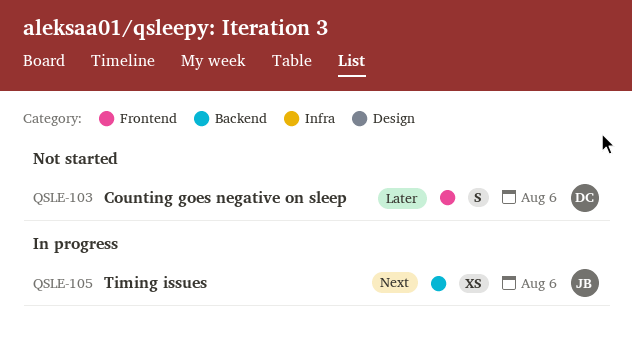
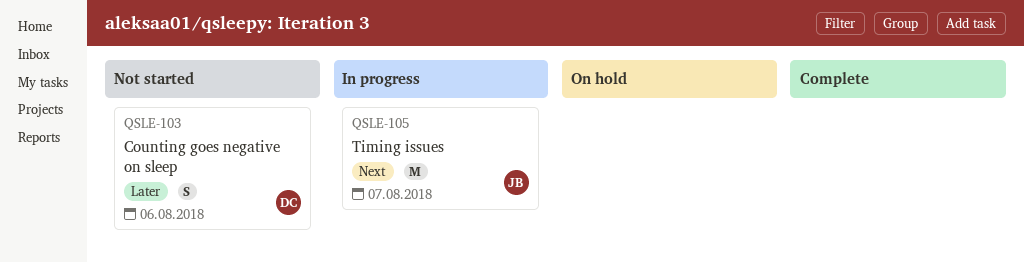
QSLE-105, estimate: XS -> M
QSLE-105, due: Aug 6 -> Aug 7

